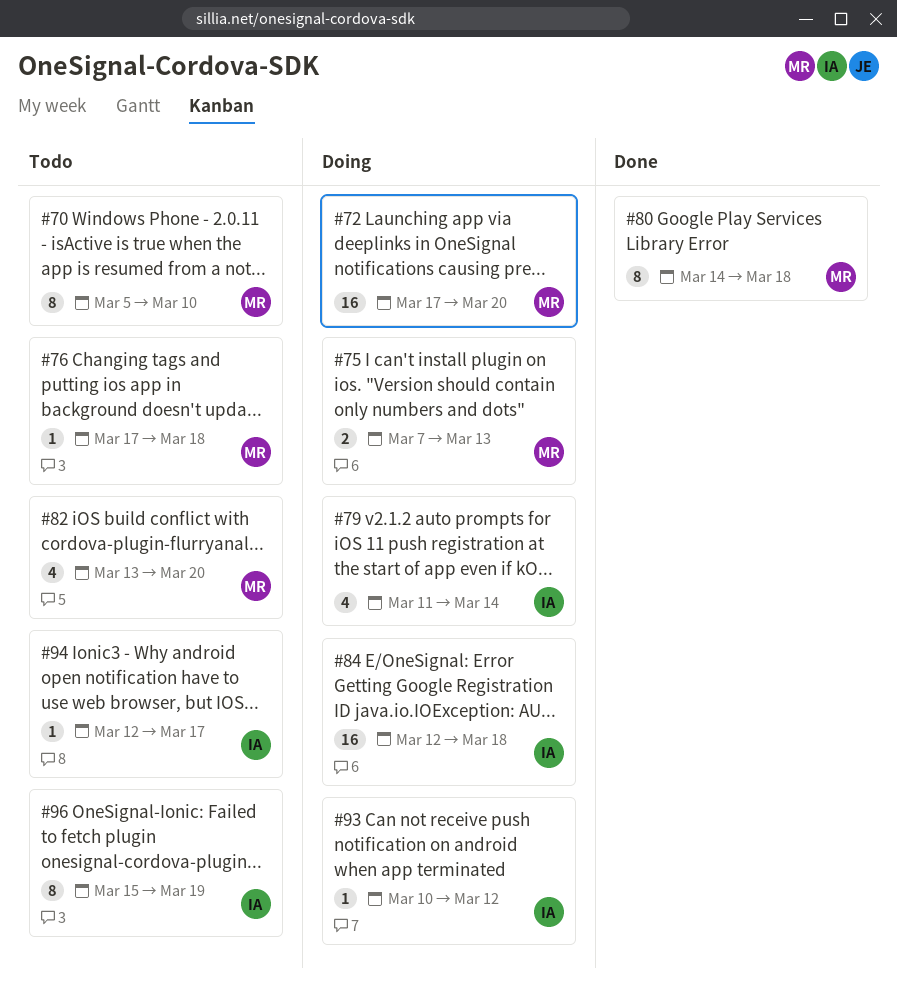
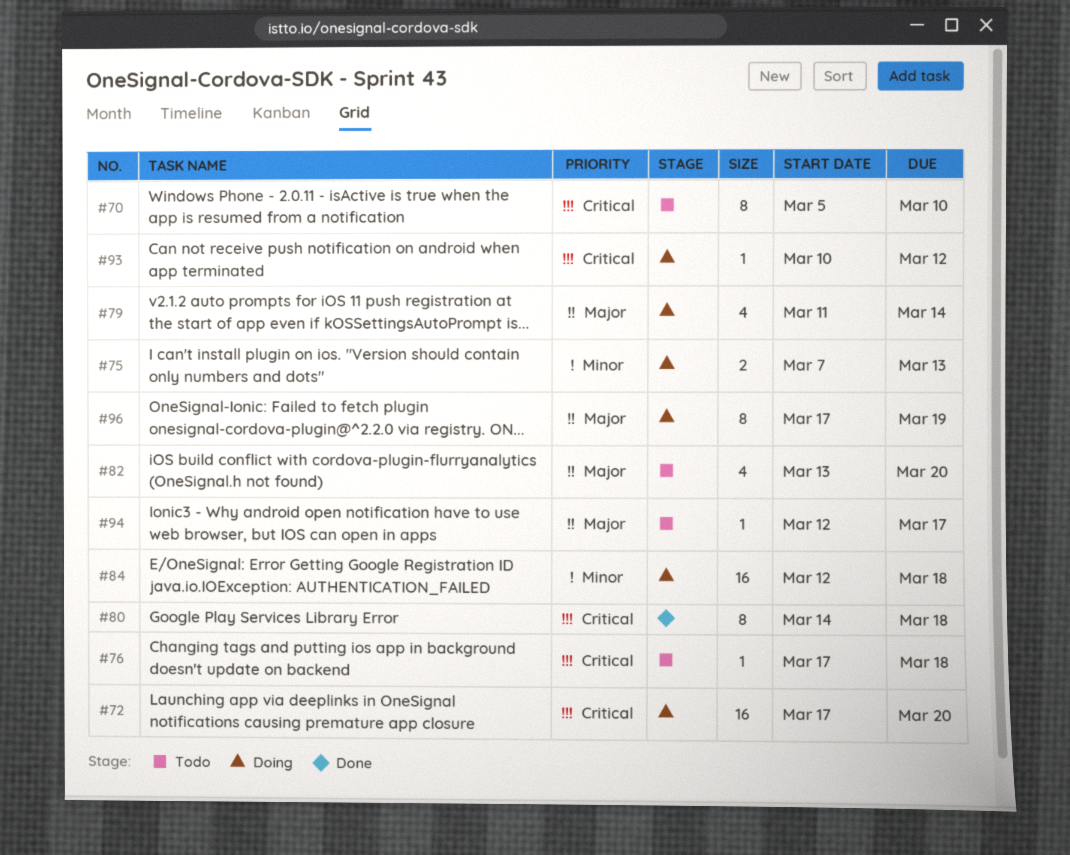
#96, status: Todo -> Doing
#96, start: Mar 15 -> Mar 17

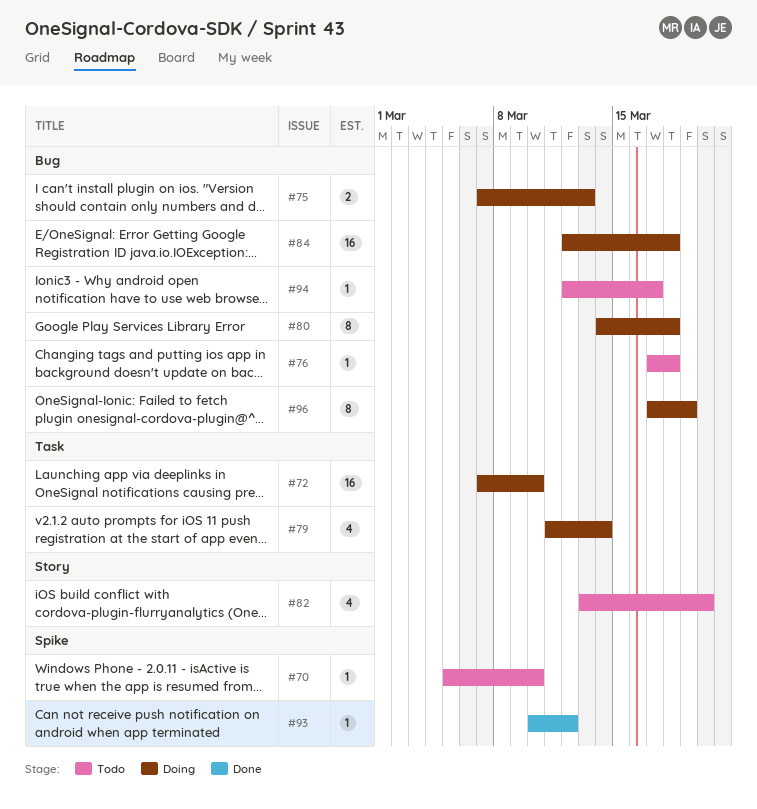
#70, estimate: 8 -> 1
#72, start: Mar 17 -> Mar 7
#72, due: Mar 20 -> Mar 10
#80, status: Done -> Doing
#93, status: Doing -> Done

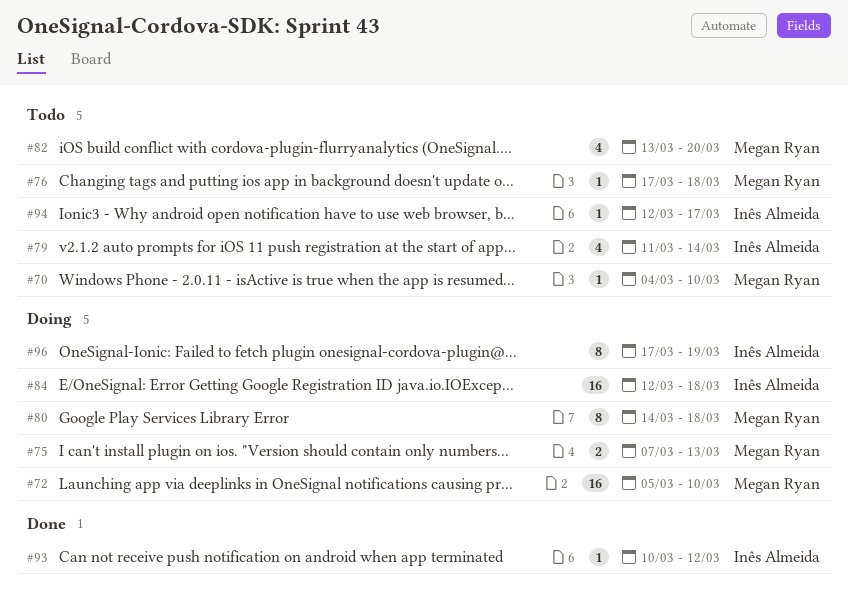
#70, start: Mar 5 -> Mar 4
#72, start: Mar 7 -> Mar 5
#79, status: Doing -> Todo

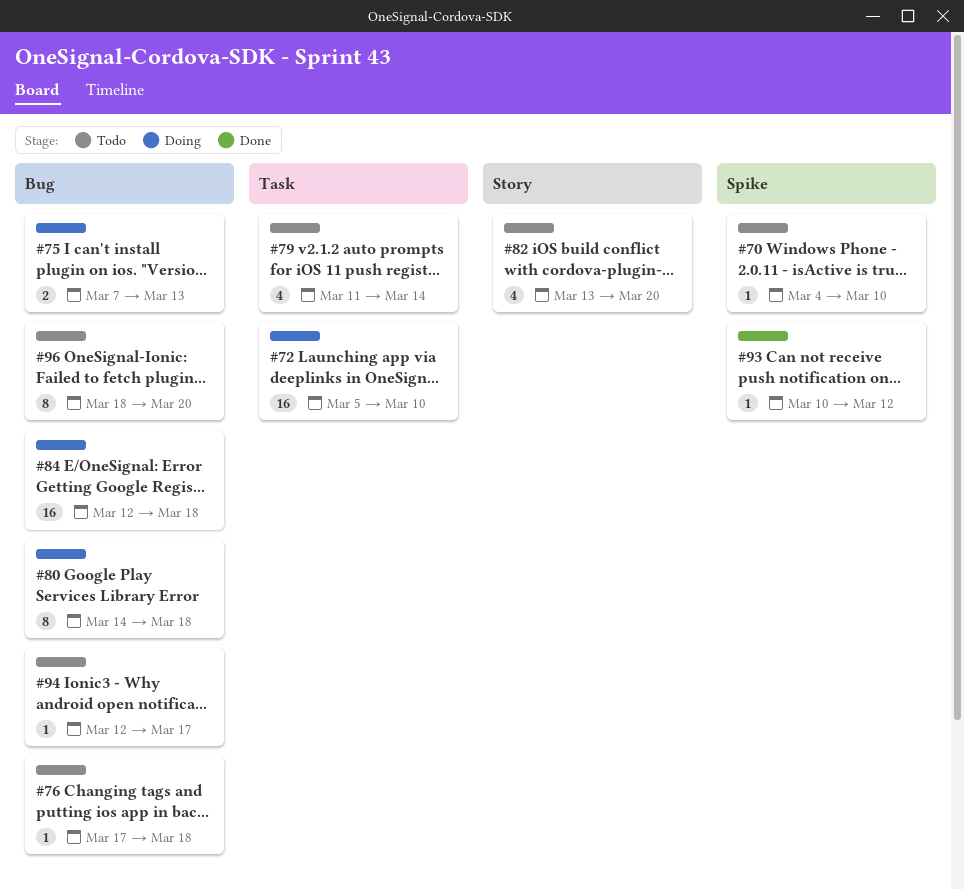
#96, status: Doing -> Todo
#96, start: Mar 17 -> Mar 18
#96, due: Mar 19 -> Mar 20

